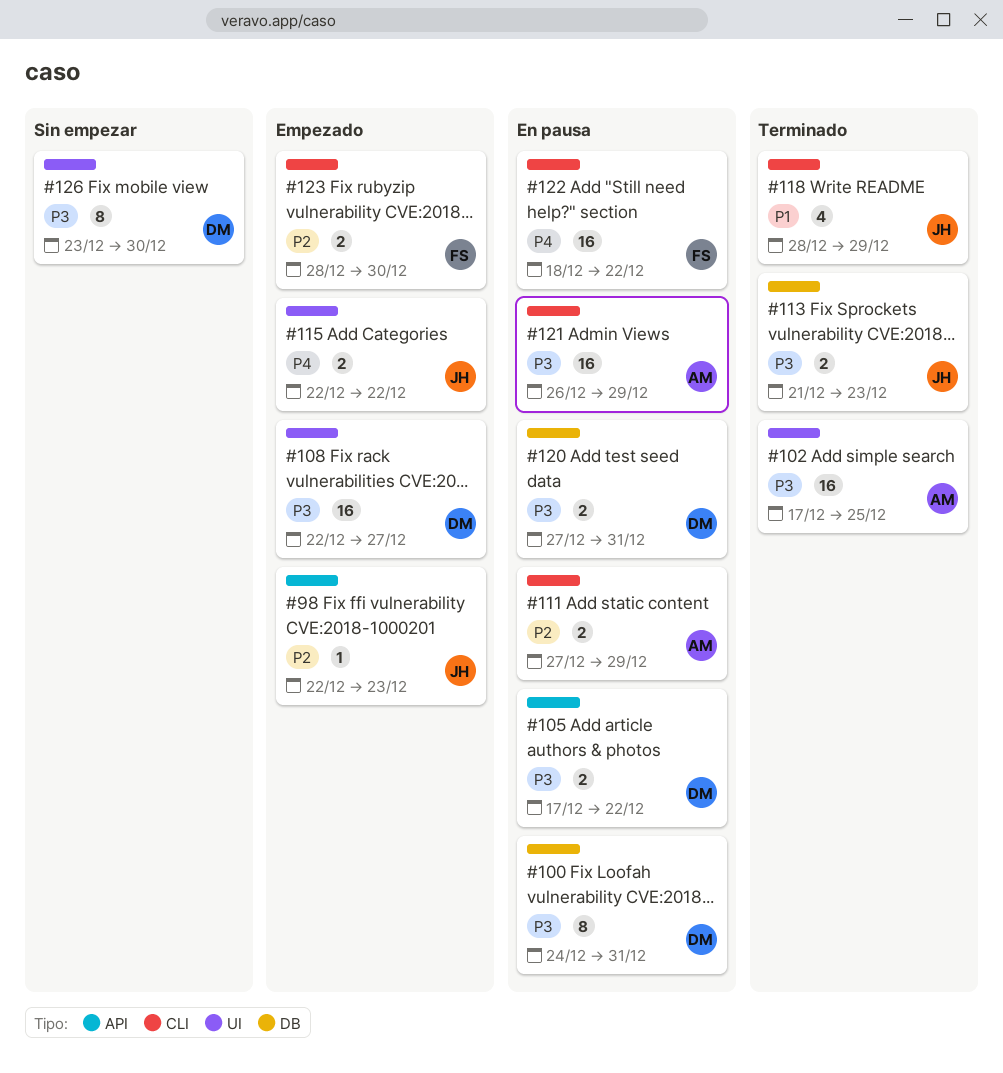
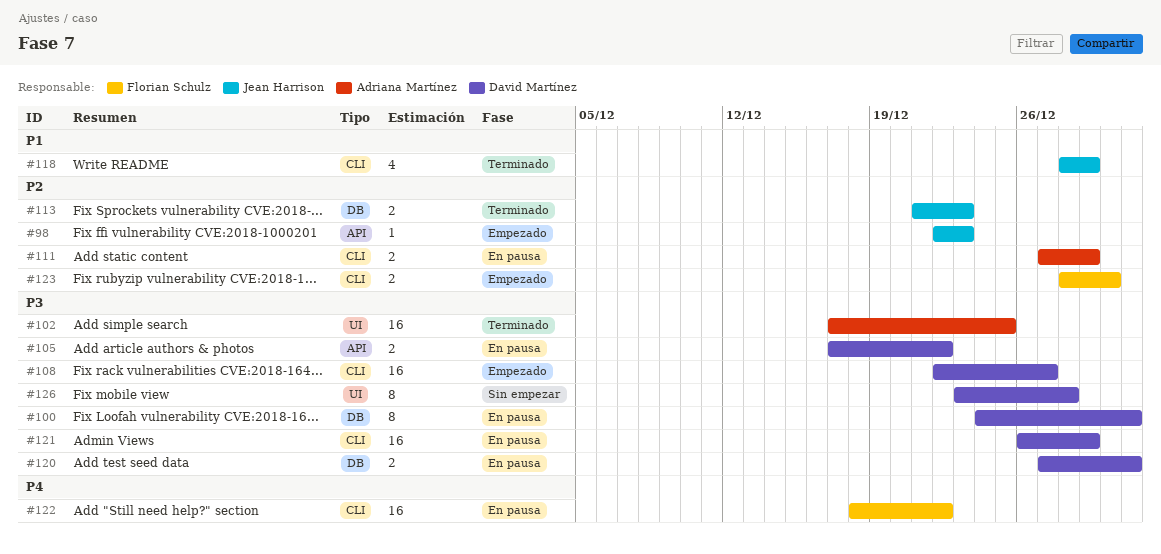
#108, label: UI -> CLI
#113, priority: P3 -> P2
#115: present -> none
#121, owner: Adriana Martínez -> David Martínez
#126, due: Dec 30 -> Dec 28

